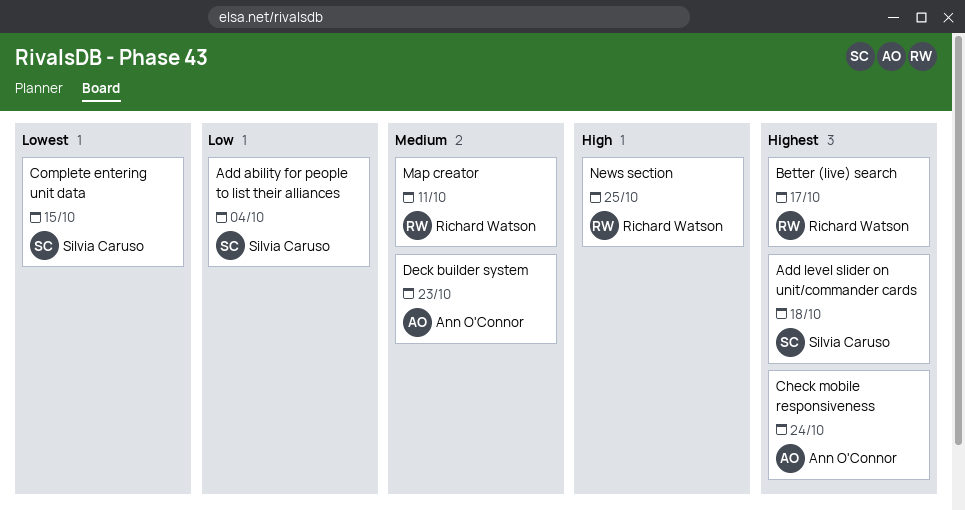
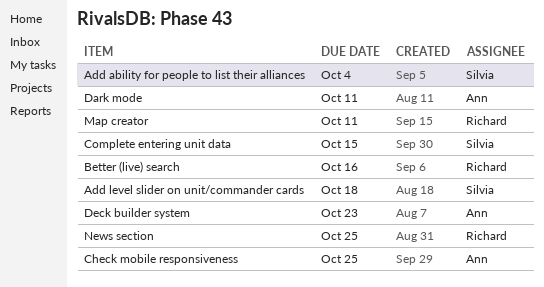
Better (live) search, due: Oct 17 -> Oct 16
Check mobile responsiveness, due: Oct 24 -> Oct 25
Dark mode: none -> present

